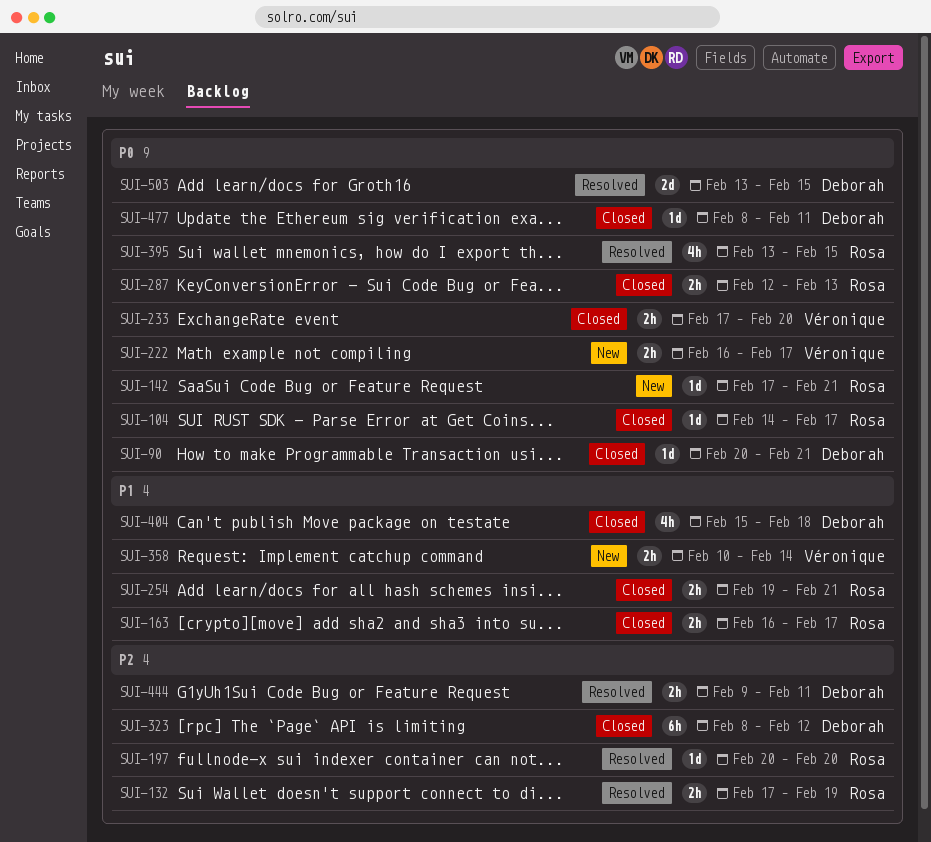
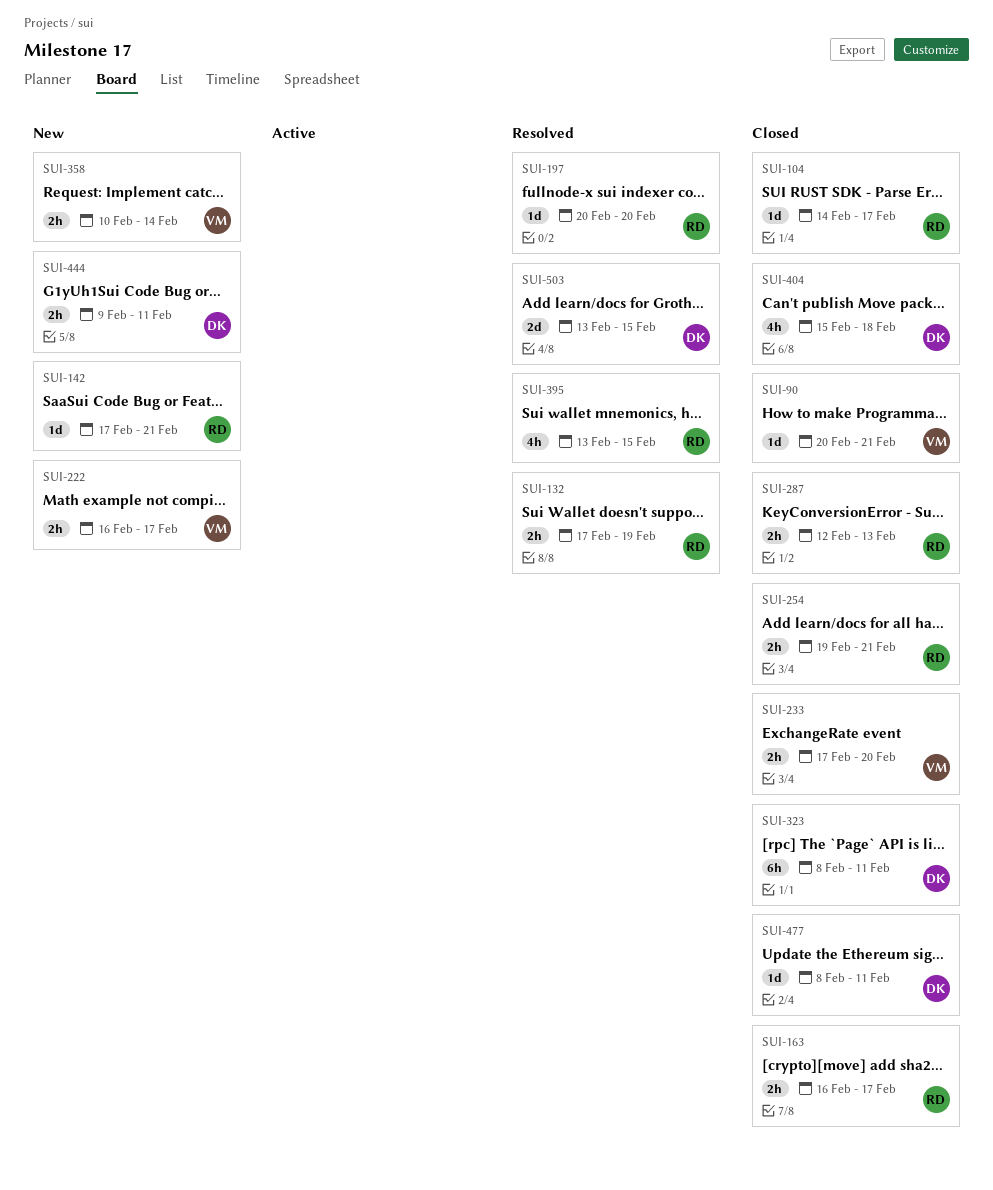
SUI-90, owner: Deborah -> Véronique
SUI-323, due: Feb 12 -> Feb 11
SUI-444, status: Resolved -> New

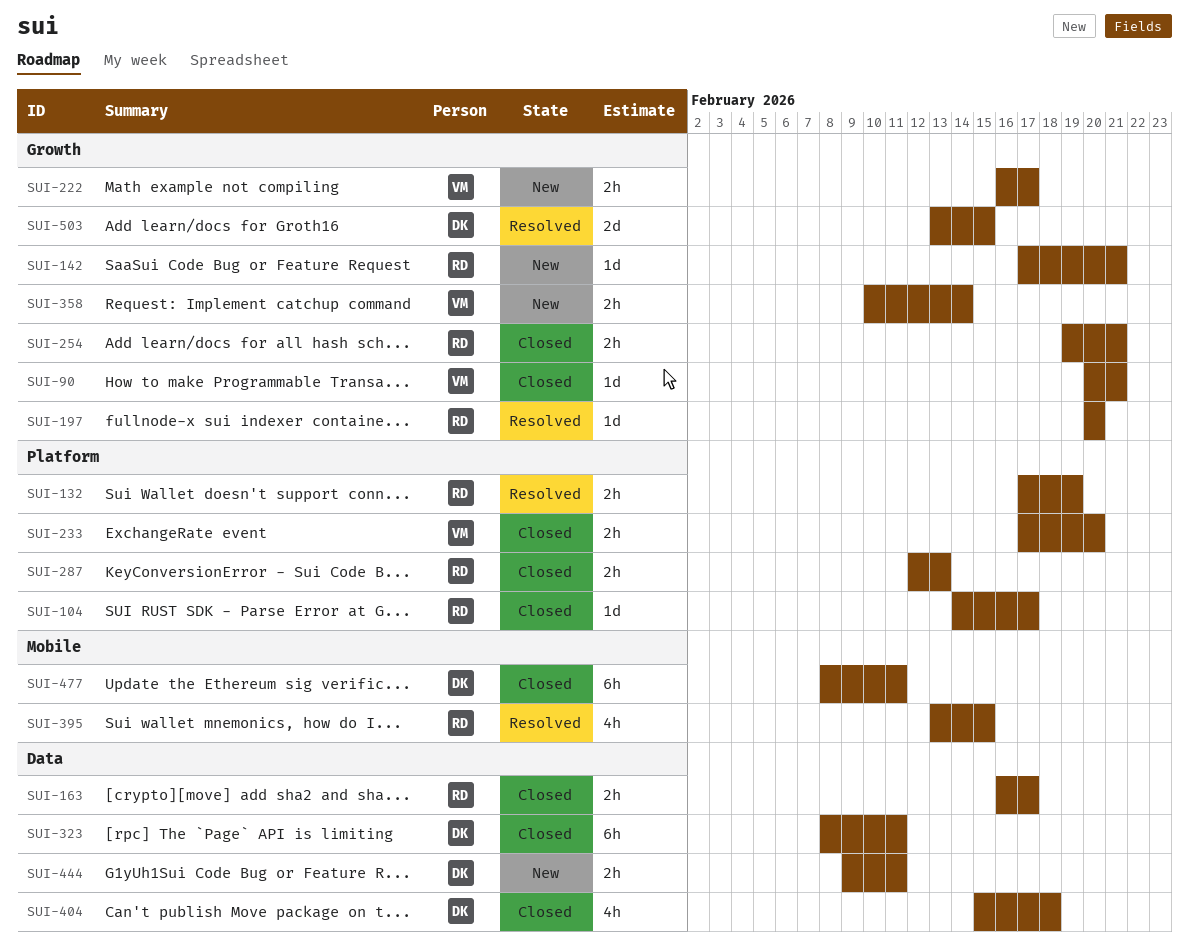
SUI-477, estimate: 1d -> 6h

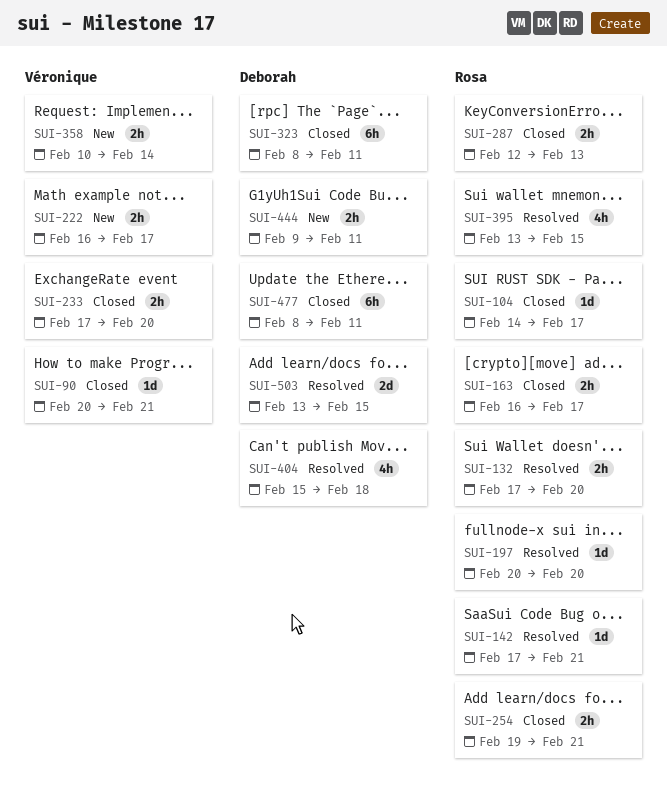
SUI-132, due: Feb 19 -> Feb 20
SUI-142, status: New -> Resolved
SUI-404, status: Closed -> Resolved

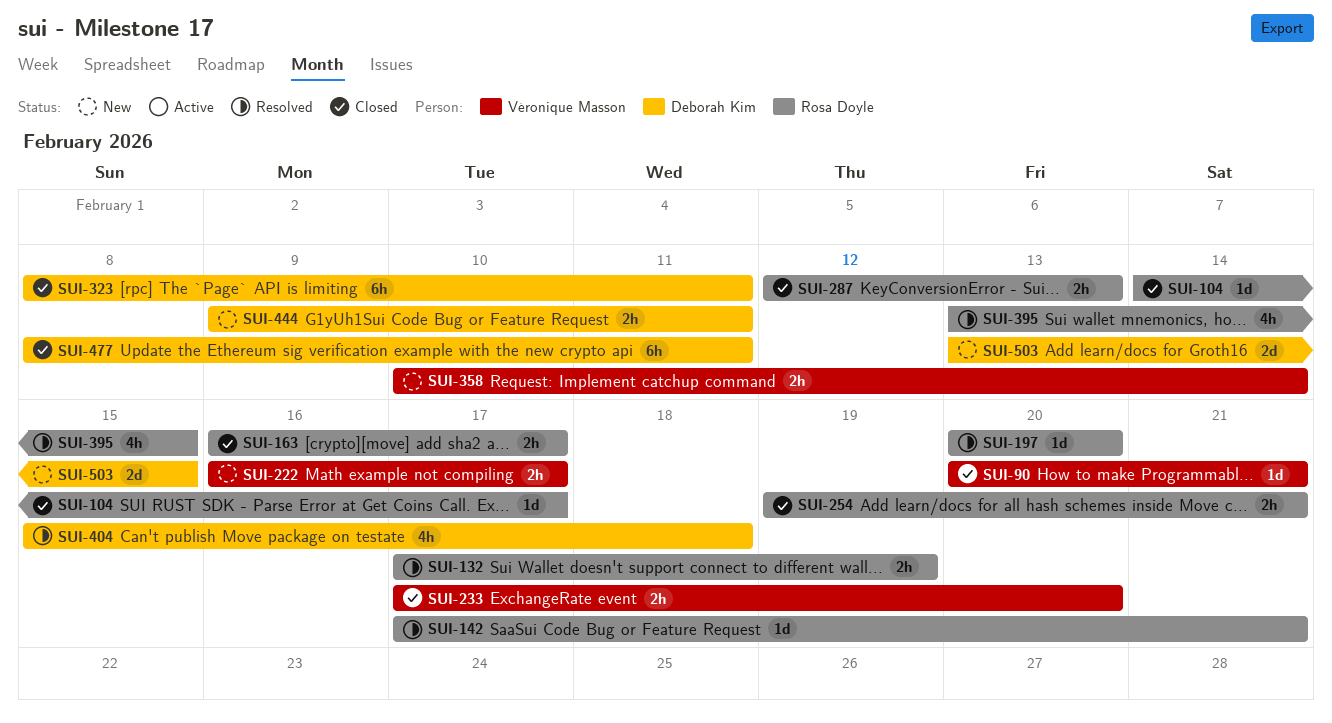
SUI-132, due: Feb 20 -> Feb 19
SUI-503, status: Resolved -> New

